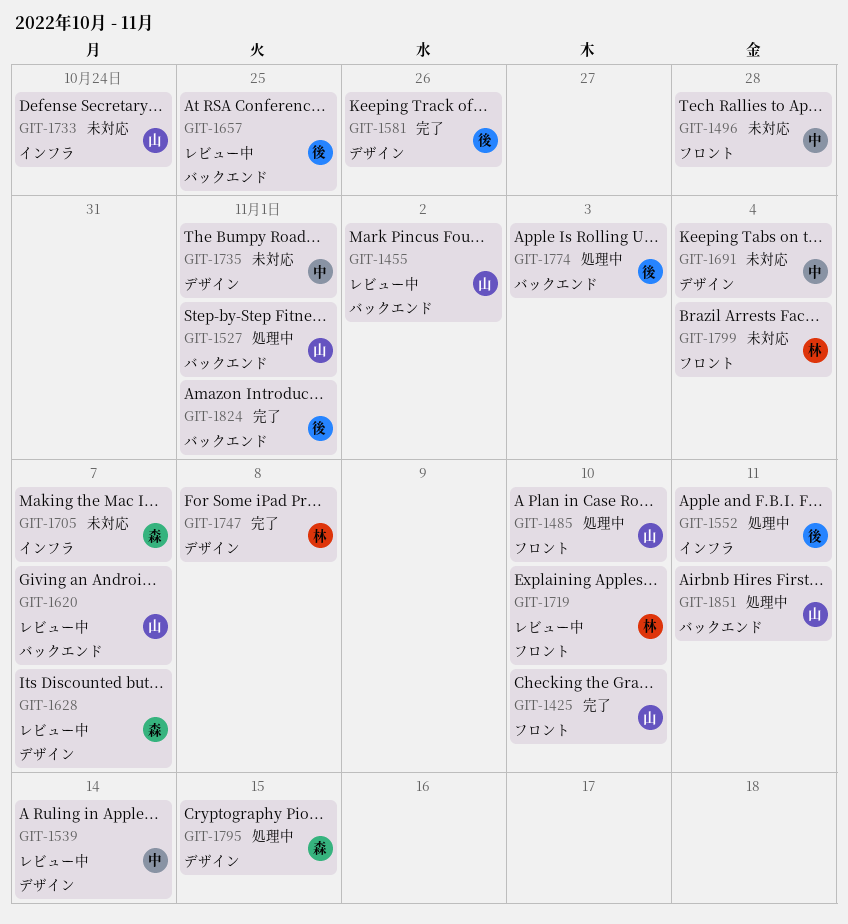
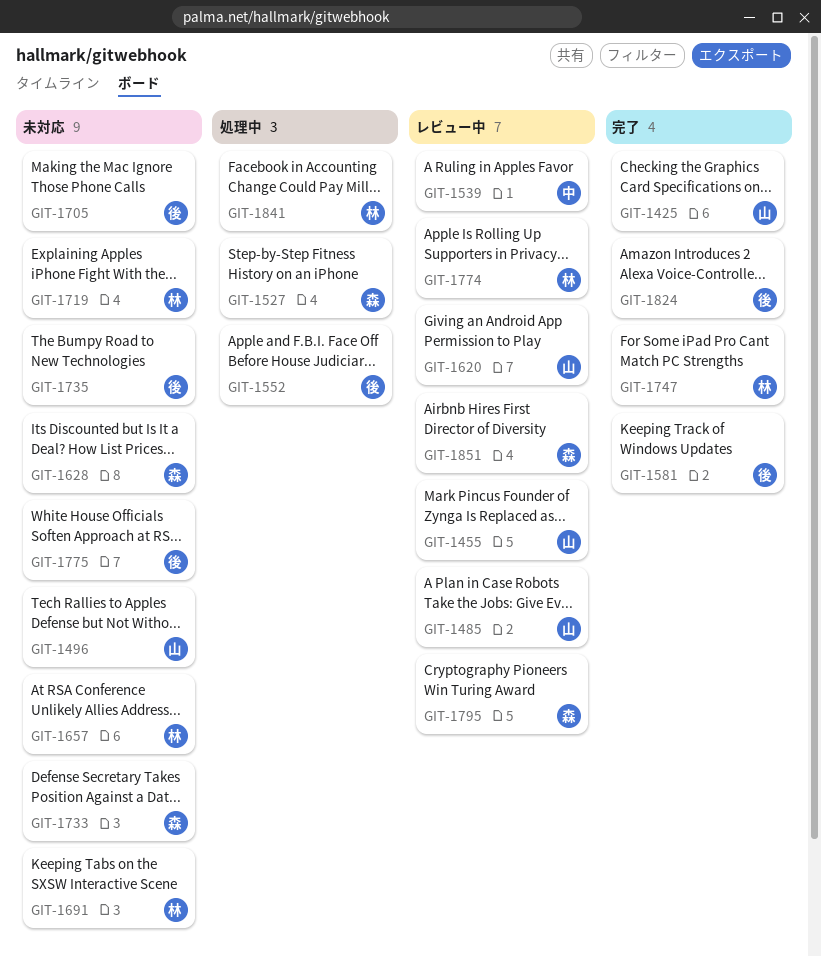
GIT-1485, status: 処理中 -> レビュー中
GIT-1496, owner: 中 -> 山
GIT-1527, owner: 山 -> 森
GIT-1628, status: レビュー中 -> 未対応
GIT-1657, status: レビュー中 -> 未対応
GIT-1657, owner: 後 -> 林
GIT-1691, owner: 中 -> 林
GIT-1705, owner: 森 -> 後
GIT-1719, status: レビュー中 -> 未対応
GIT-1733, owner: 山 -> 森
GIT-1735, owner: 中 -> 後
GIT-1774, status: 処理中 -> レビュー中
GIT-1774, owner: 後 -> 林
GIT-1775: none -> present
GIT-1795, status: 処理中 -> レビュー中
GIT-1799: present -> none
GIT-1841: none -> present
GIT-1851, status: 処理中 -> レビュー中
GIT-1851, owner: 山 -> 森

